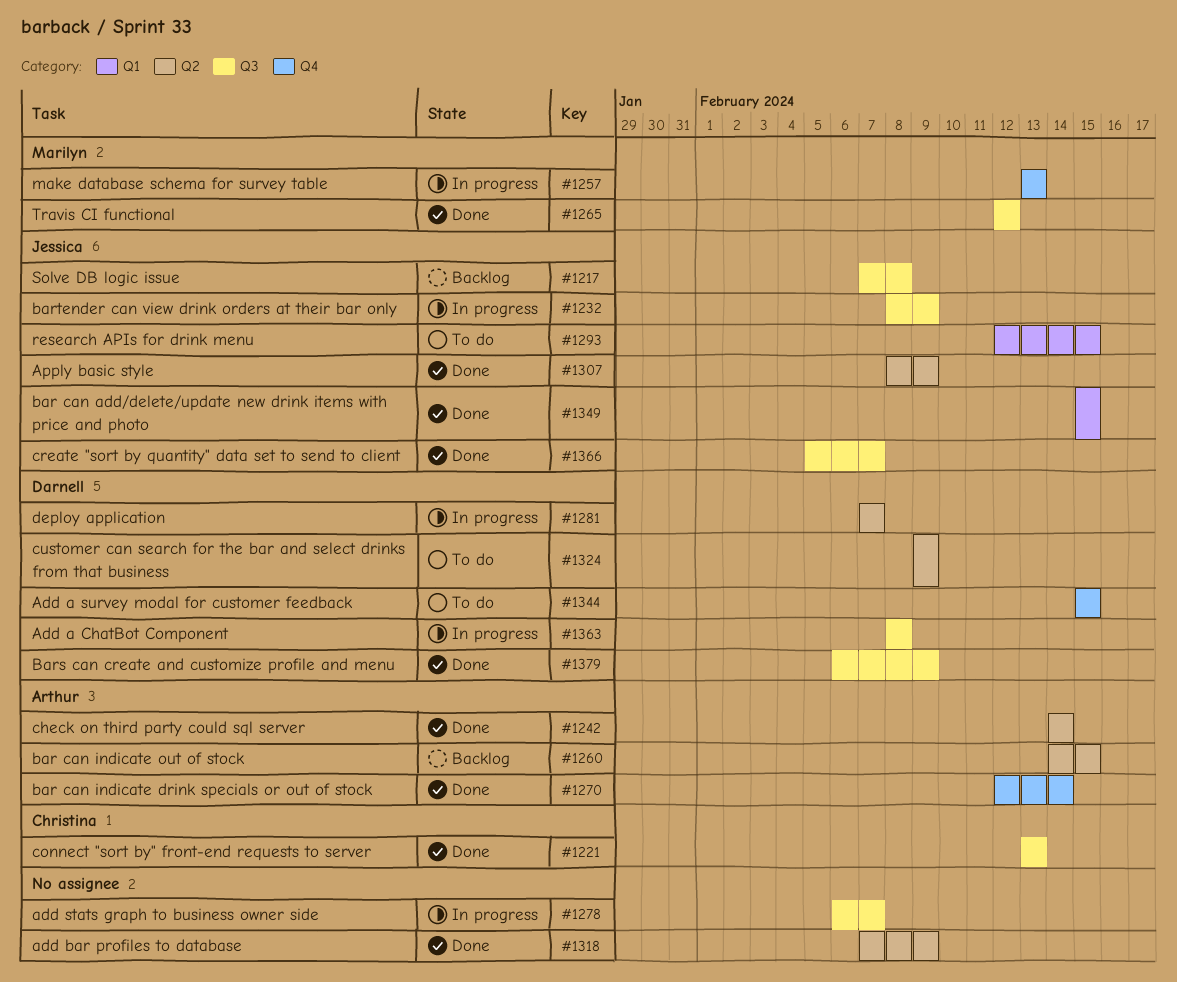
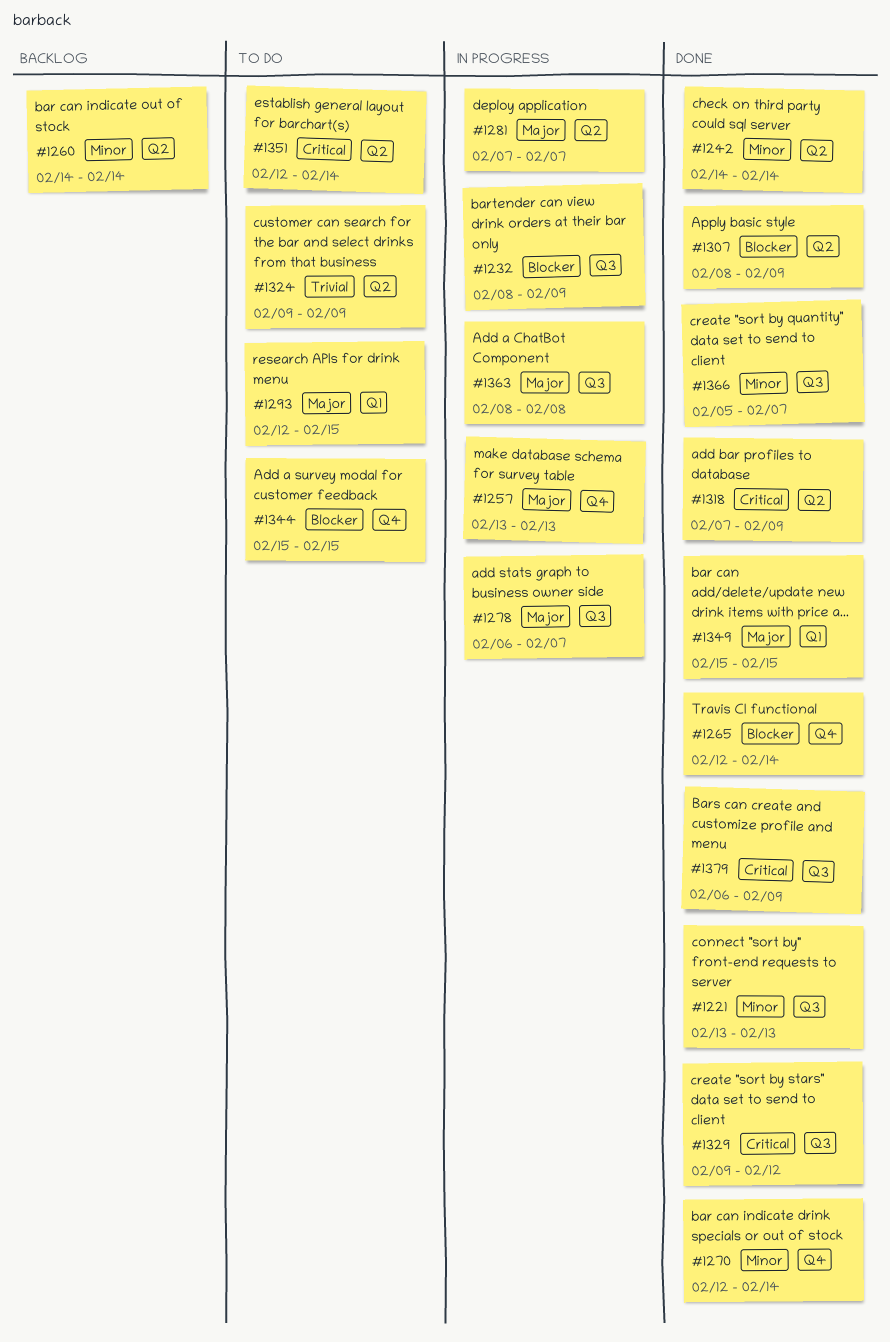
#1217: present -> none
#1260, due: Feb 15 -> Feb 14
#1265, label: Q3 -> Q4
#1265, due: Feb 12 -> Feb 14
#1329: none -> present
#1351: none -> present

